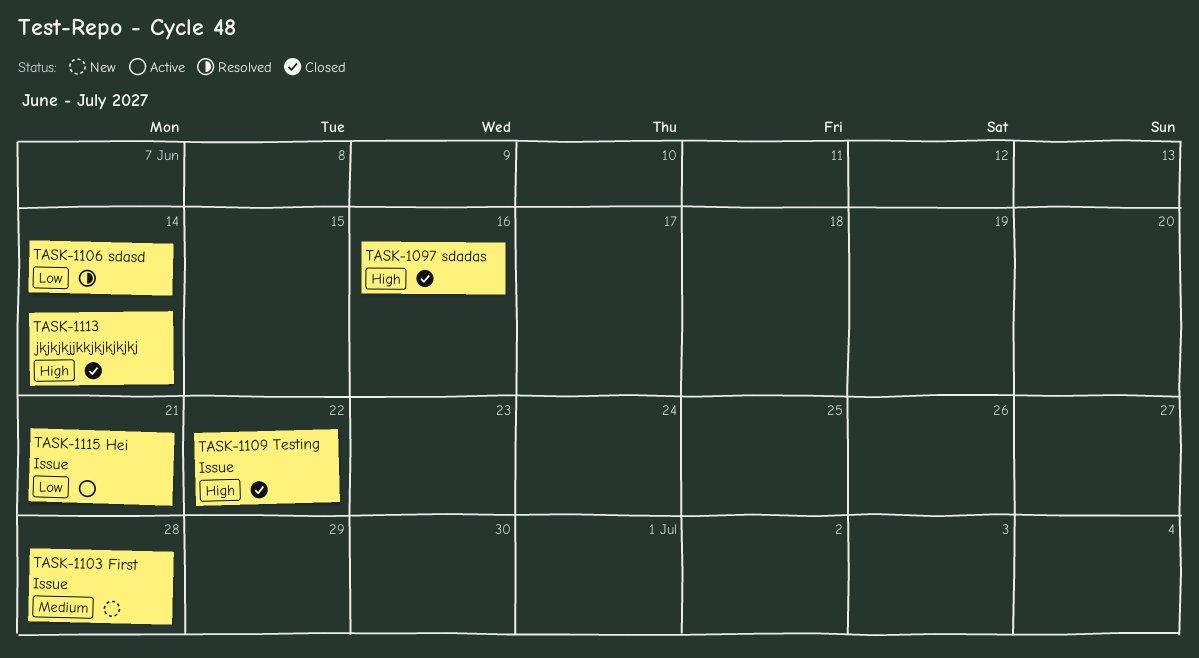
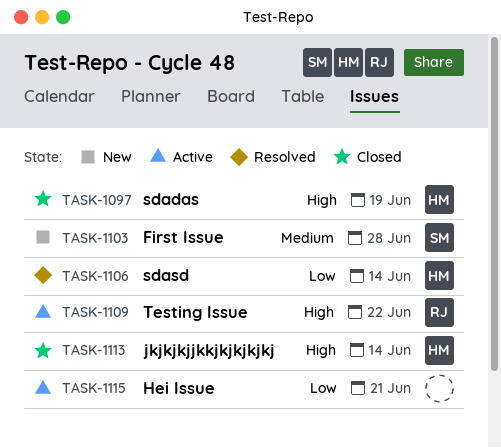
TASK-1097, due: Jun 16 -> Jun 19
TASK-1109, status: Closed -> Active

